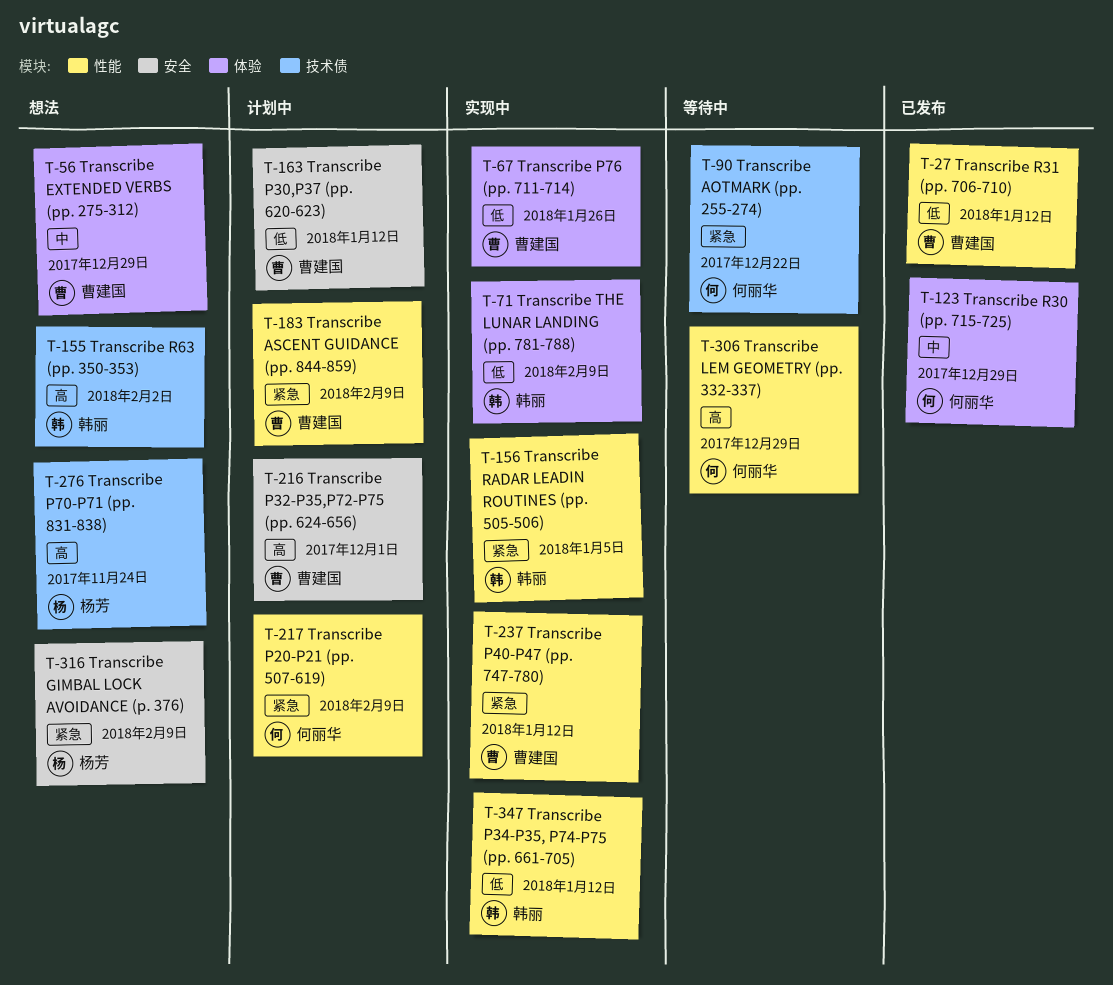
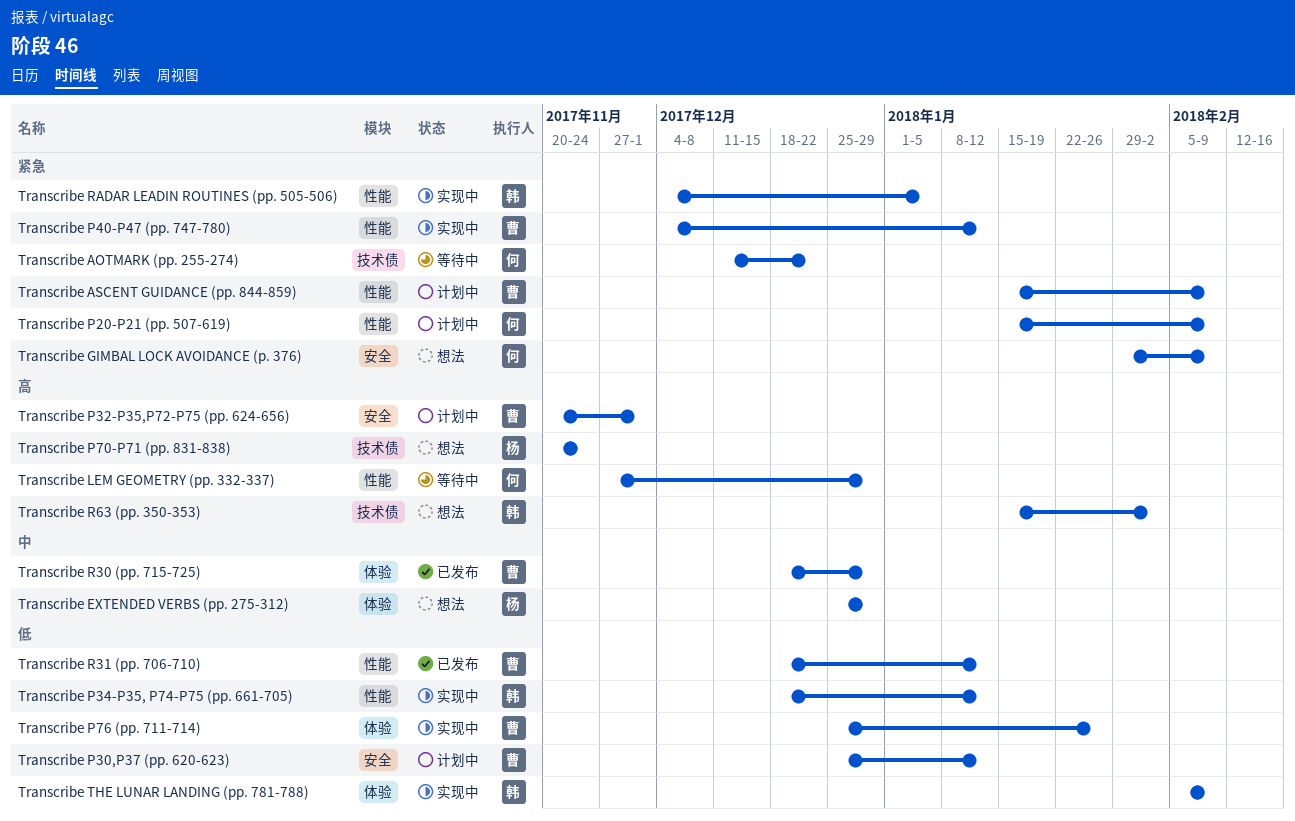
Transcribe EXTENDED VERBS (pp. 275-312), owner: 曹建国 -> 杨芳
Transcribe GIMBAL LOCK AVOIDANCE (p. 376), owner: 杨芳 -> 何丽华
Transcribe R30 (pp. 715-725), owner: 何丽华 -> 曹建国

